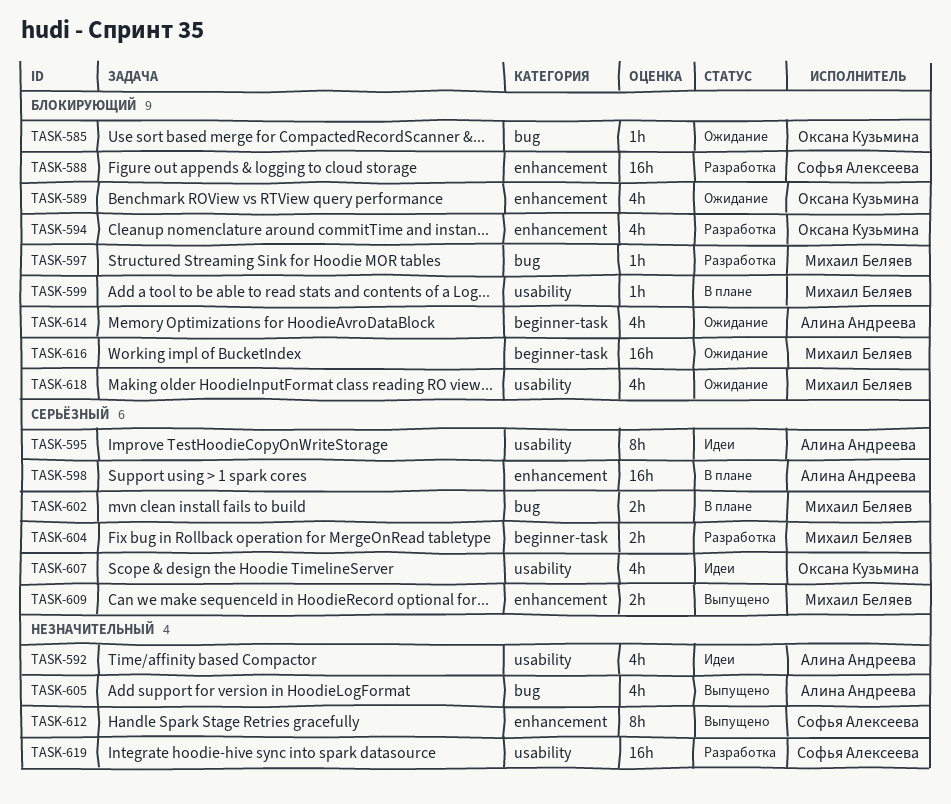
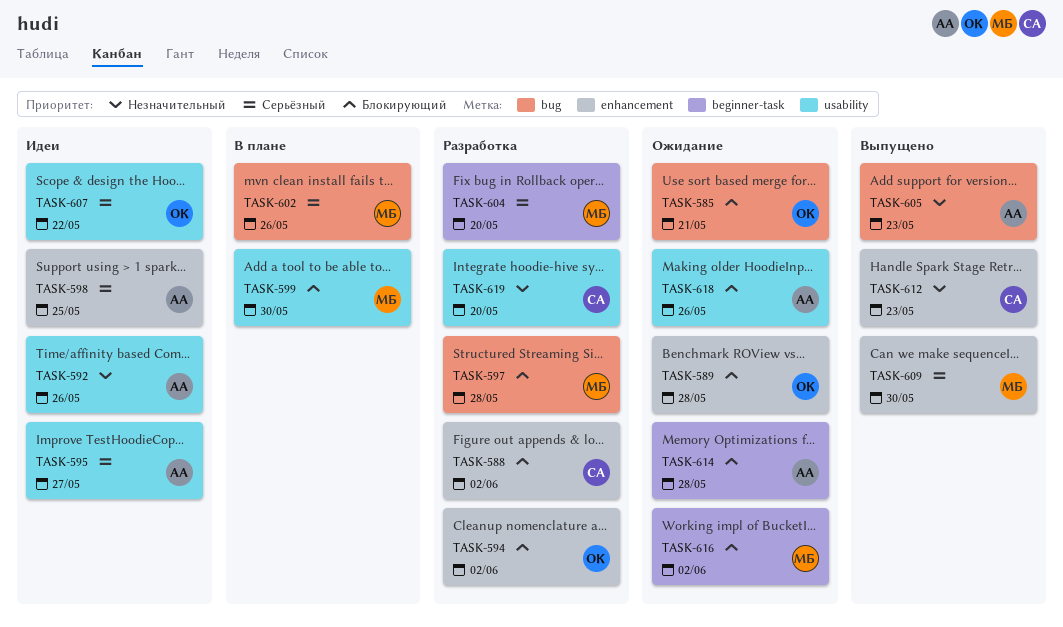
TASK-598, status: В плане -> Идеи
TASK-618, owner: Михаил Беляев -> Алина Андреева

